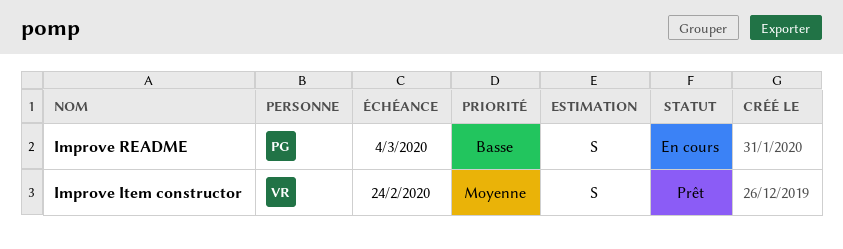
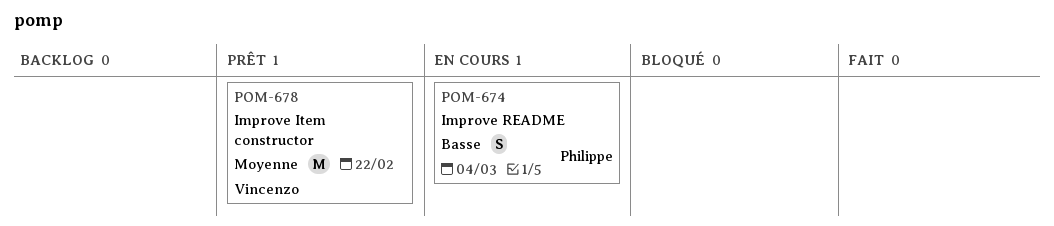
Improve Item constructor, estimate: S -> M
Improve Item constructor, due: Feb 24 -> Feb 22

